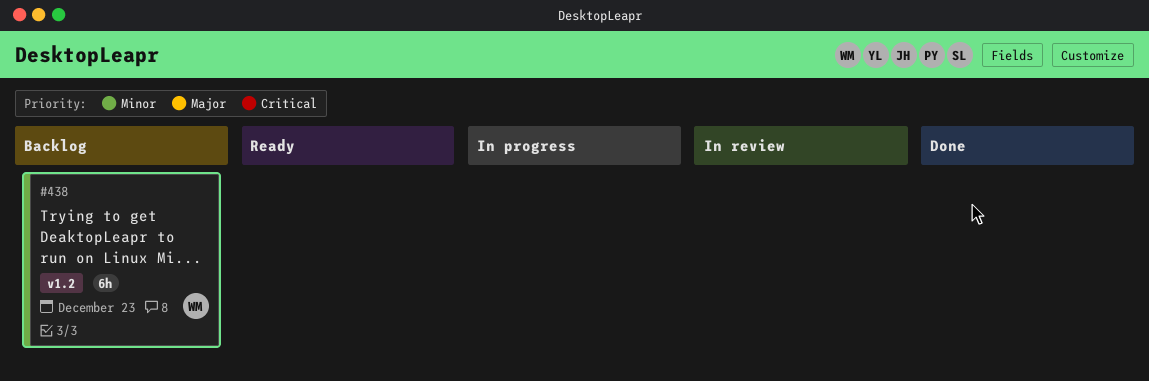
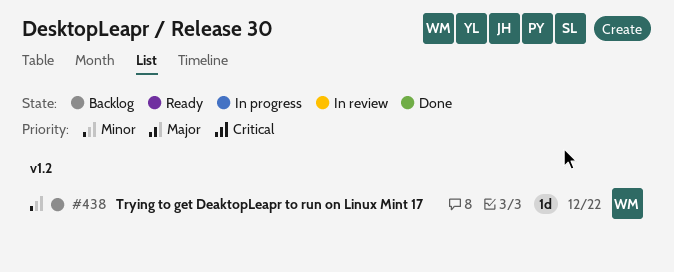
#438, estimate: 6h -> 1d
#438, due: Dec 23 -> Dec 22

